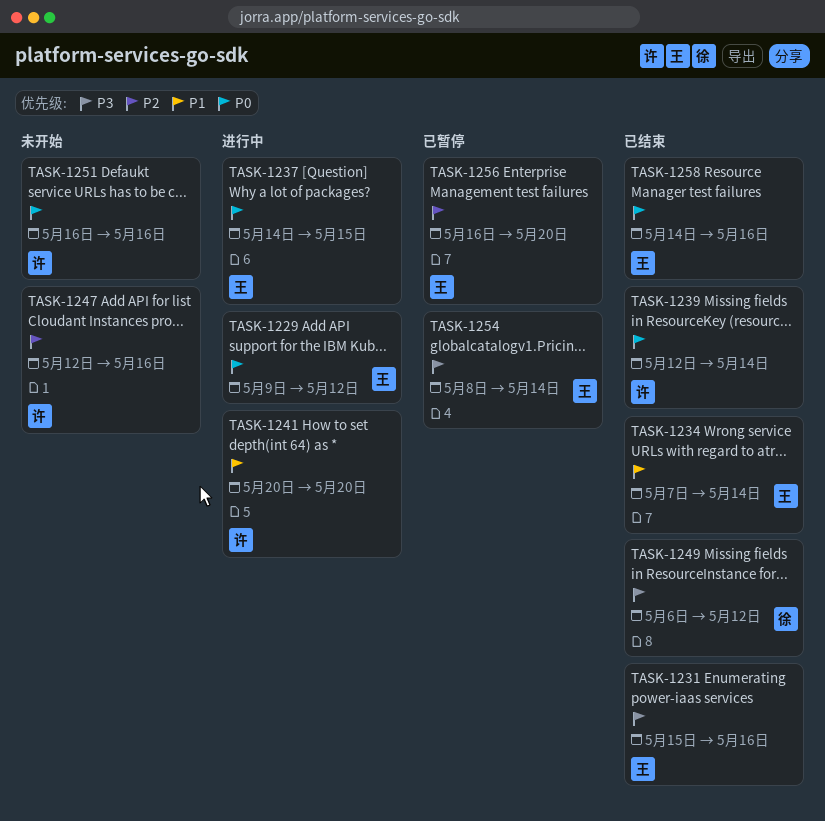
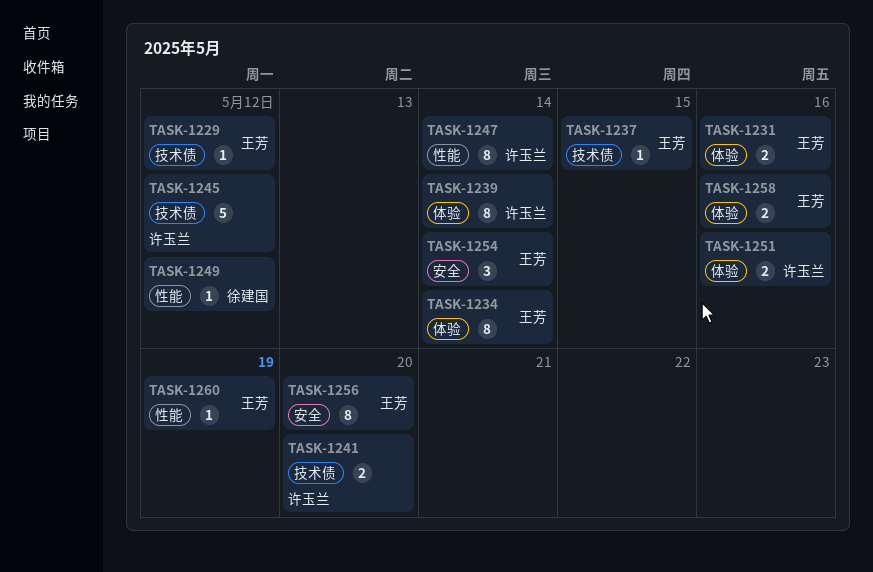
TASK-1245: none -> present
TASK-1247, due: May 16 -> May 14
TASK-1260: none -> present

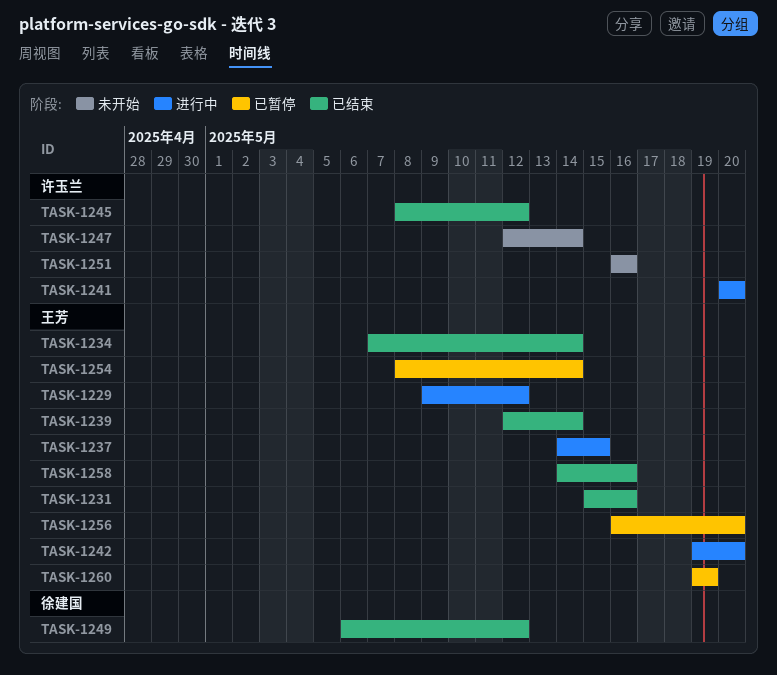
TASK-1239, owner: 许玉兰 -> 王芳
TASK-1242: none -> present

